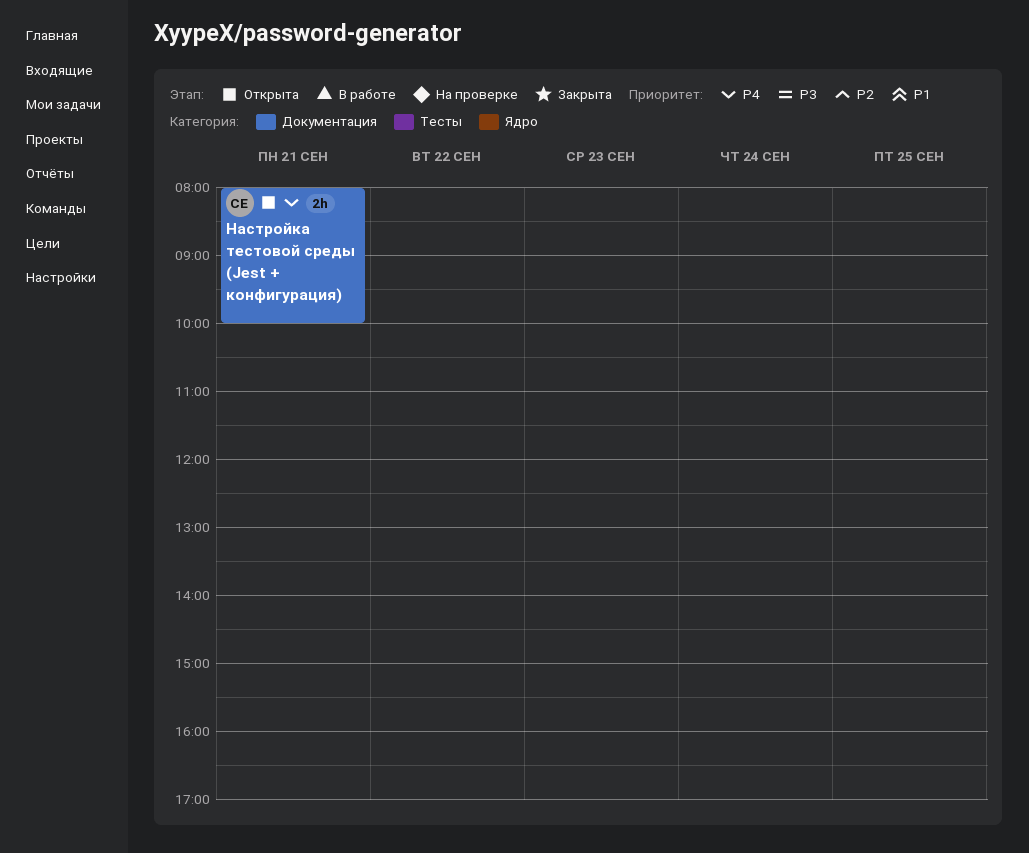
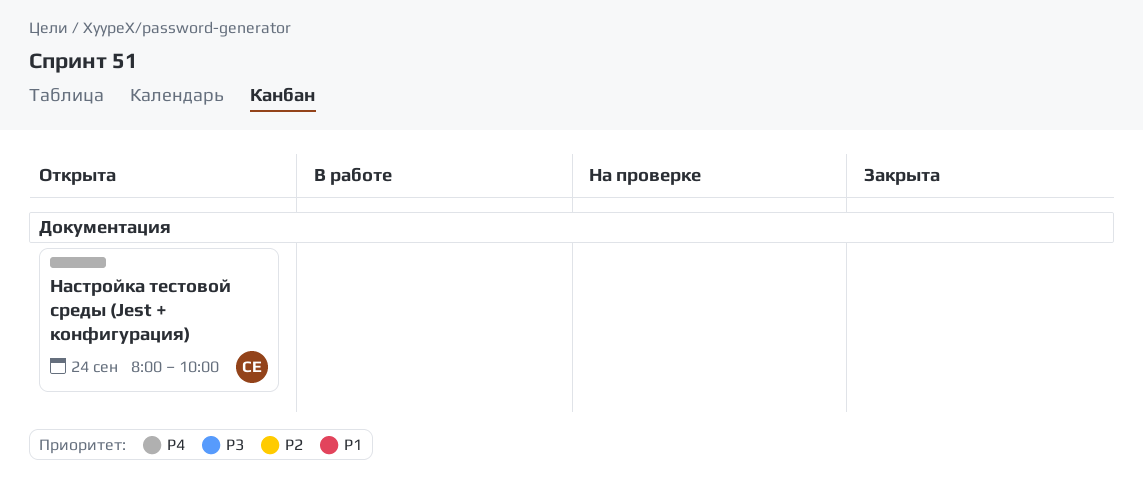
Настройка тестовой среды (Jest + конфигурация), day: Sep 21 -> Sep 24

